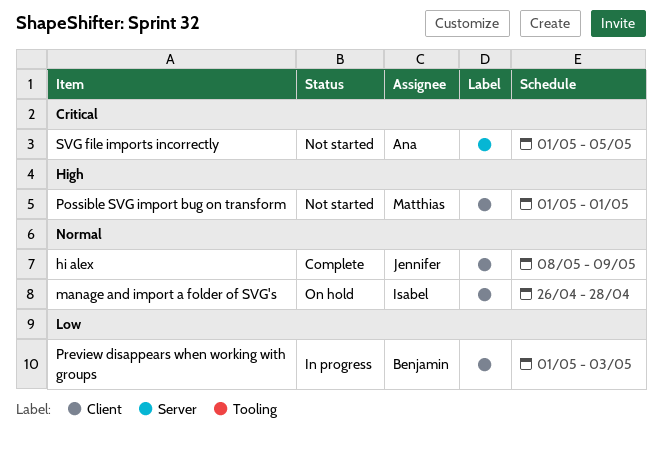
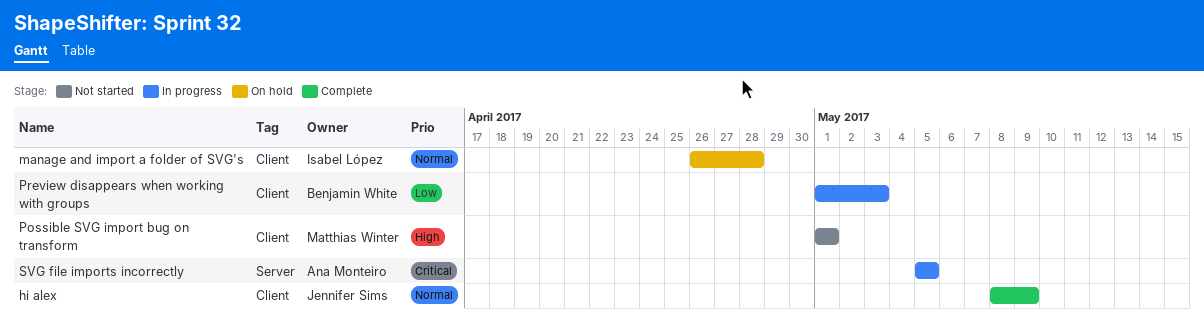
SVG file imports incorrectly, status: Not started -> In progress
SVG file imports incorrectly, start: May 1 -> May 5

